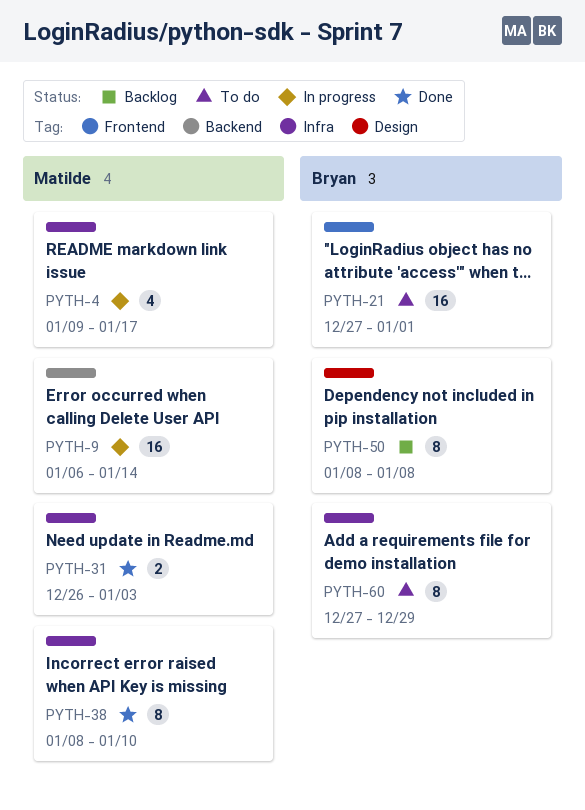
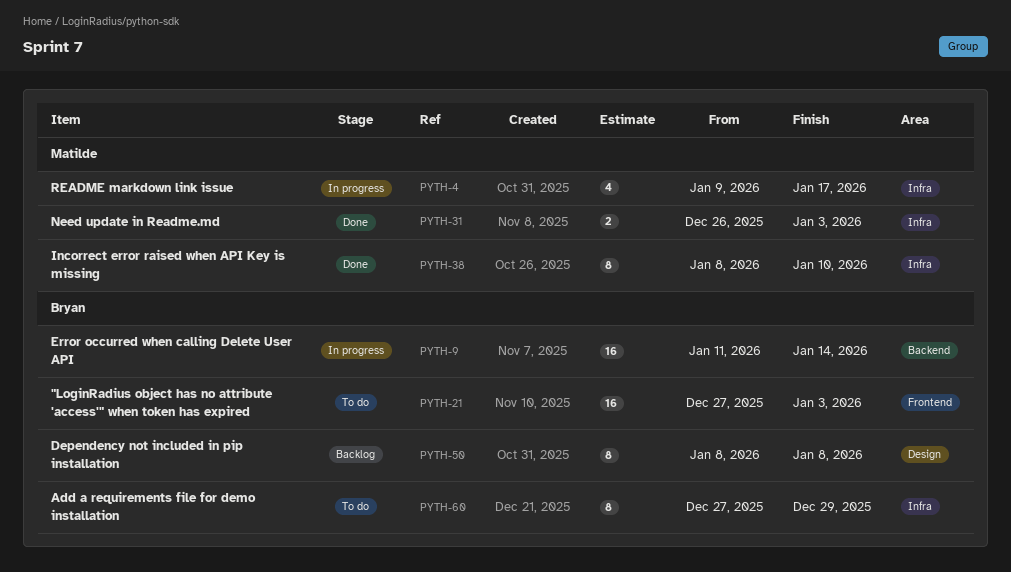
PYTH-9, owner: Matilde -> Bryan
PYTH-9, start: Jan 6 -> Jan 11
PYTH-21, due: Jan 1 -> Jan 3

